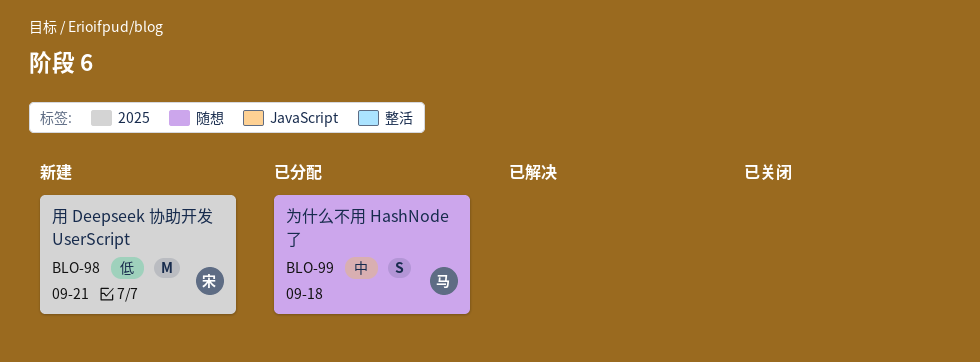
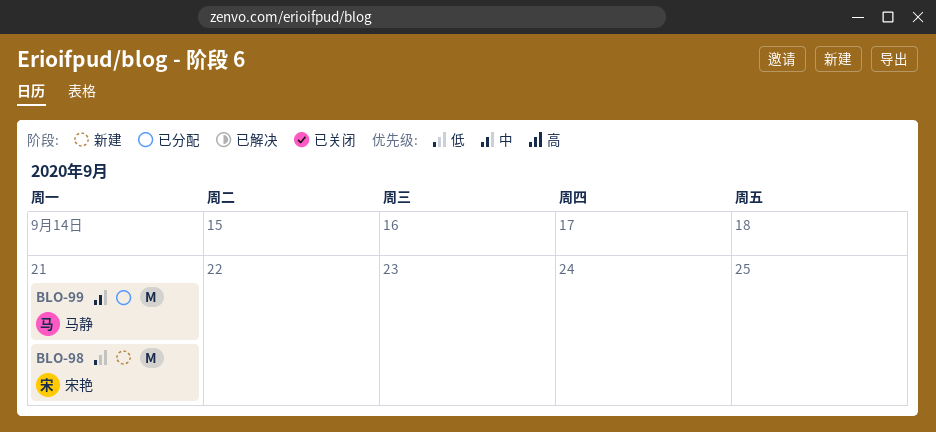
BLO-99, estimate: S -> M
BLO-99, due: Sep 18 -> Sep 21

